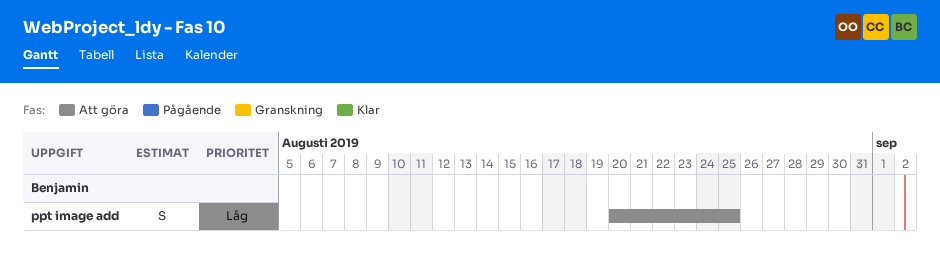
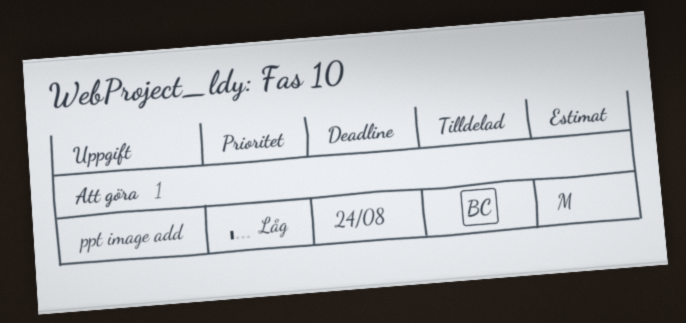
ppt image add, estimate: S -> M
ppt image add, due: Aug 25 -> Aug 24

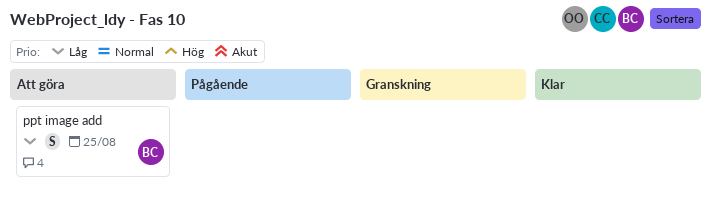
ppt image add, estimate: M -> S
ppt image add, due: Aug 24 -> Aug 25

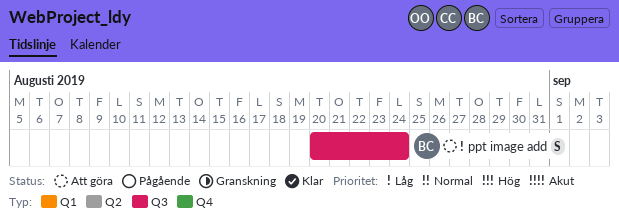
ppt image add, due: Aug 25 -> Aug 24

